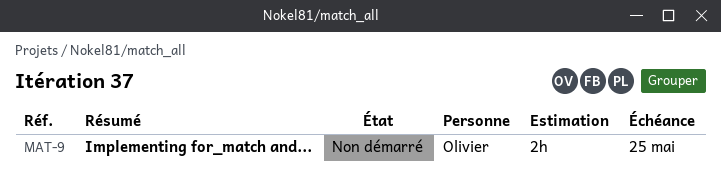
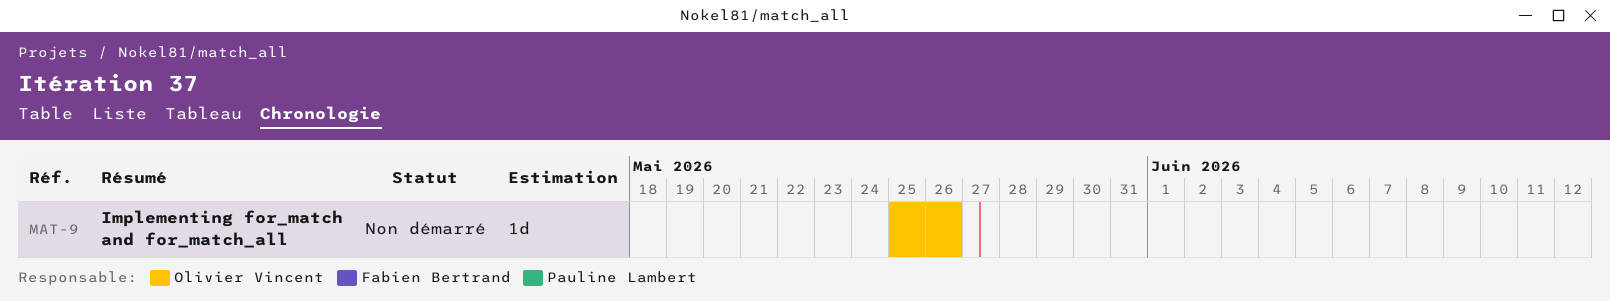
MAT-9, estimate: 2h -> 1d
MAT-9, due: May 25 -> May 26

